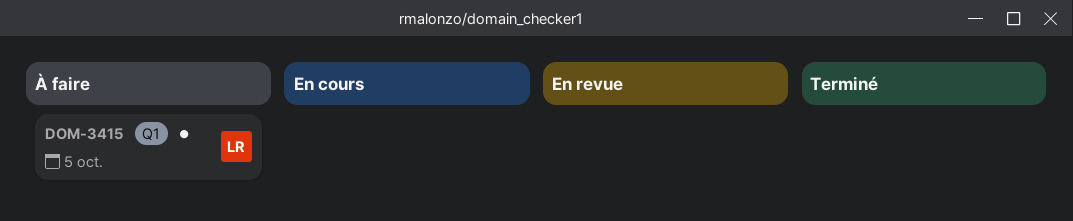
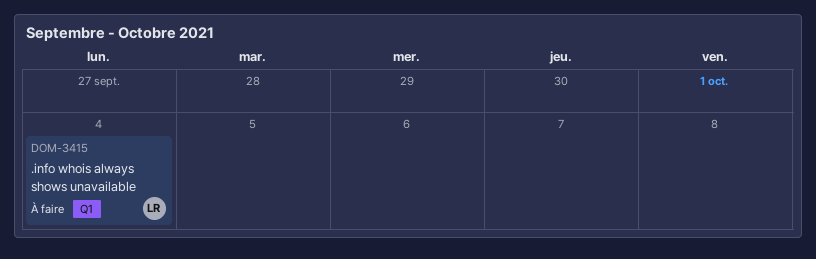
DOM-3415, due: Oct 5 -> Oct 4

